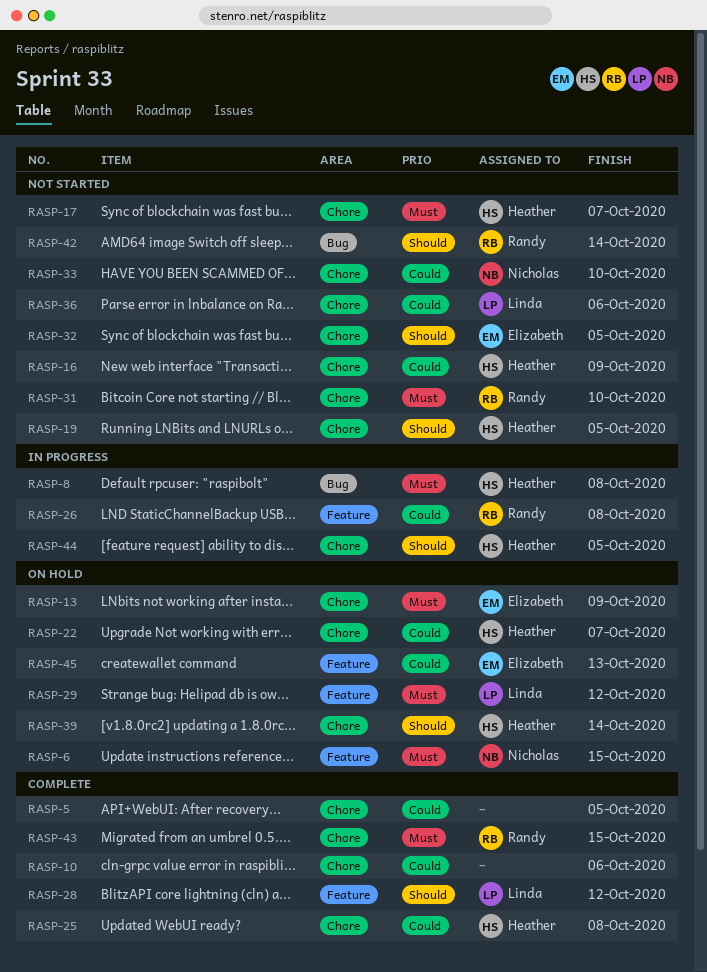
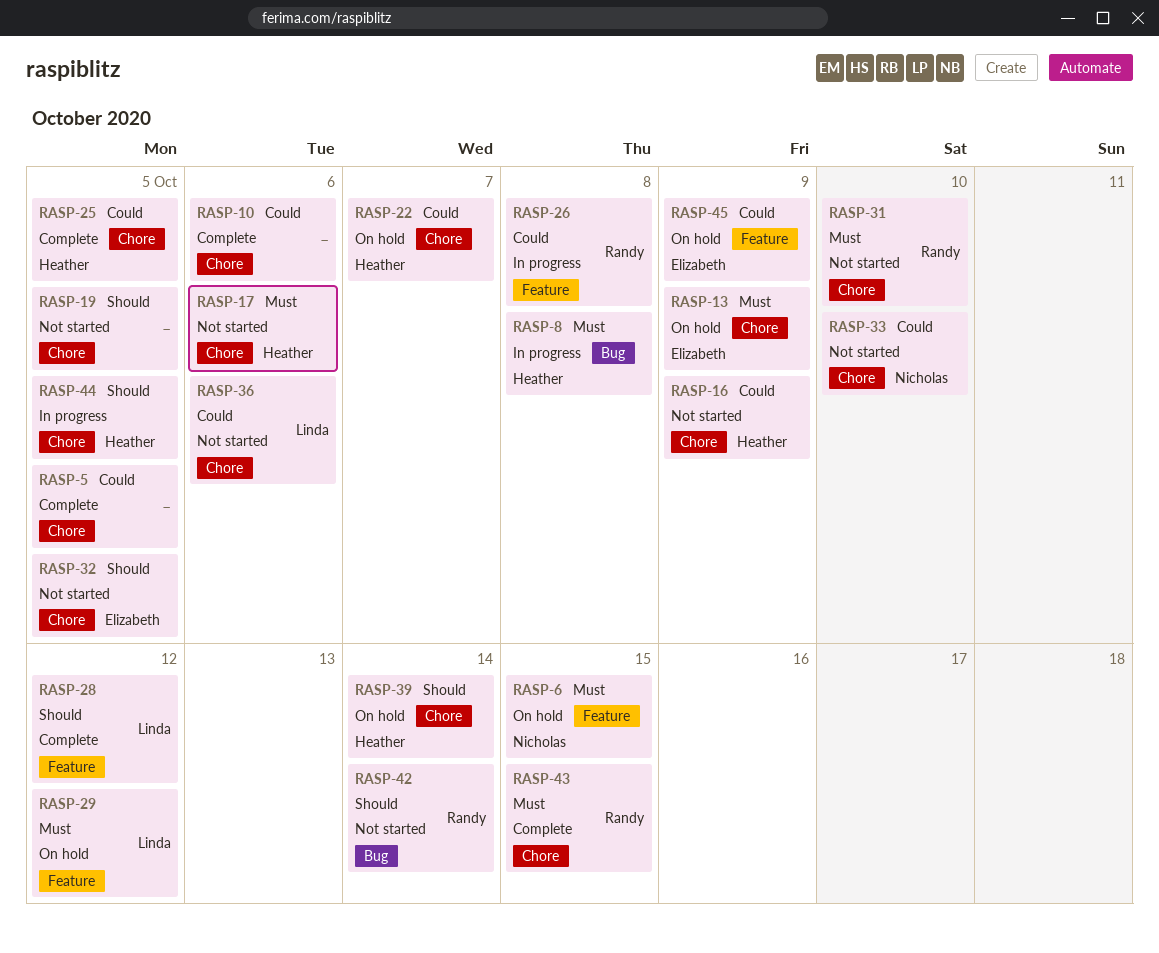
RASP-17, due: Oct 7 -> Oct 6
RASP-19, owner: Heather -> none
RASP-25, due: Oct 8 -> Oct 5
RASP-45, due: Oct 13 -> Oct 9

